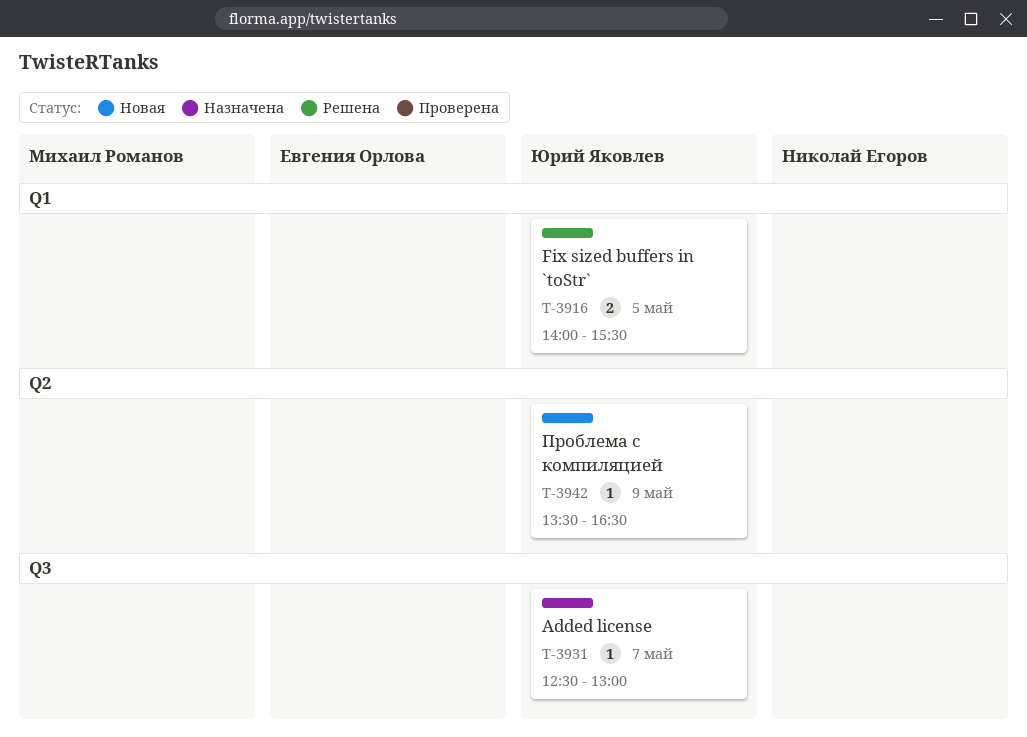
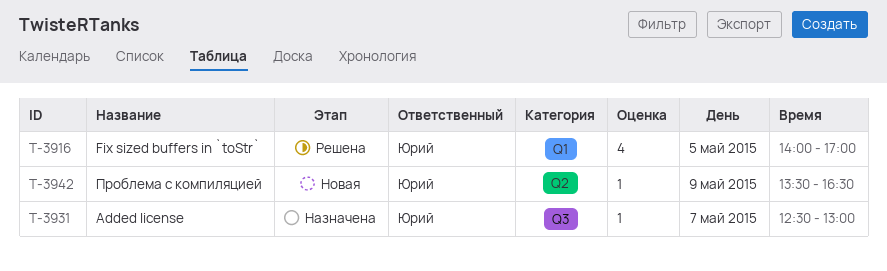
T-3916, estimate: 2 -> 4
T-3916, ends: 15:30 -> 17:00

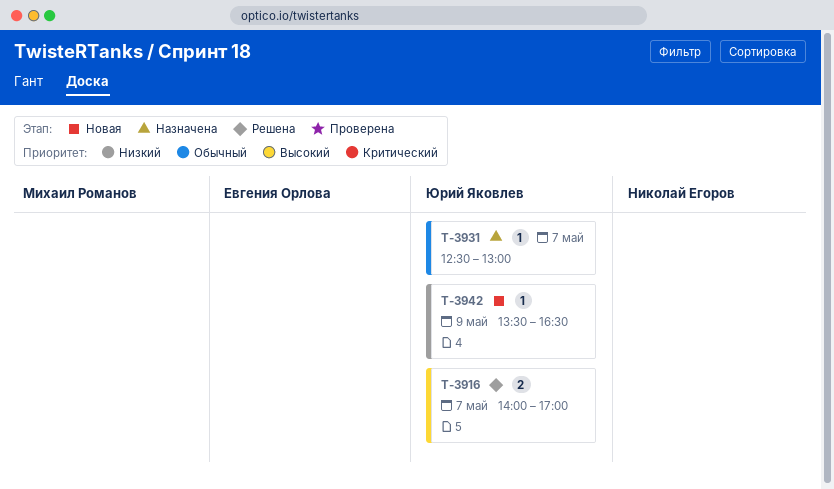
T-3916, estimate: 4 -> 2
T-3916, day: May 5 -> May 7

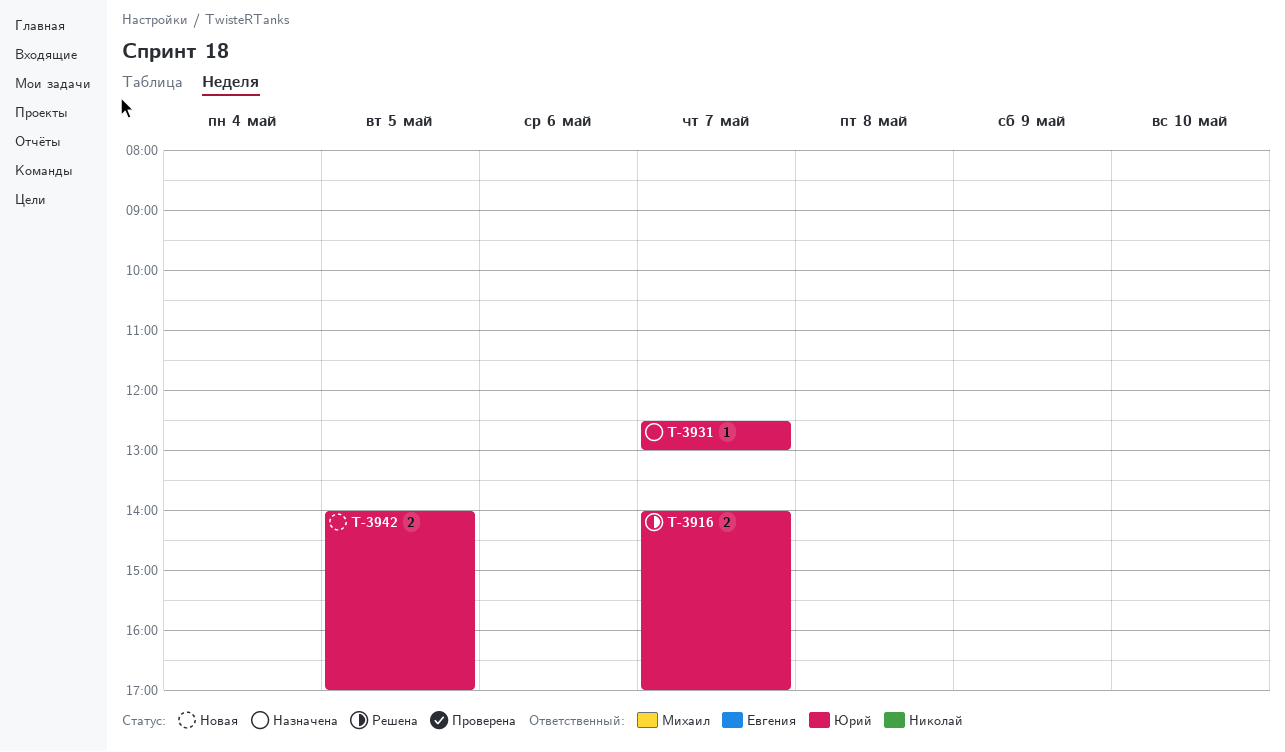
T-3942, estimate: 1 -> 2
T-3942, day: May 9 -> May 5
T-3942, begins: 13:30 -> 14:00
T-3942, ends: 16:30 -> 17:00

